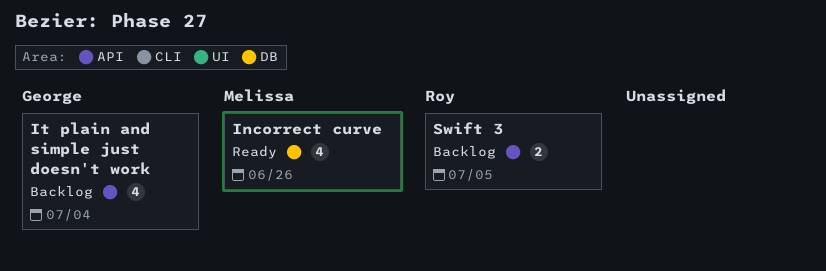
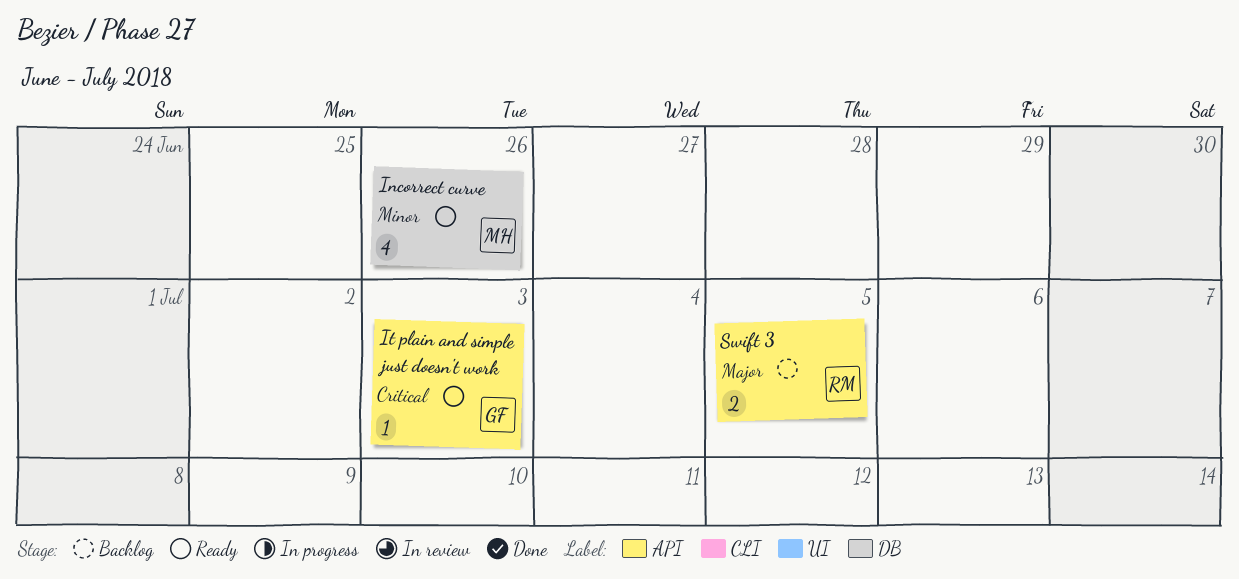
It plain and simple just doesn't work, status: Backlog -> Ready
It plain and simple just doesn't work, estimate: 4 -> 1
It plain and simple just doesn't work, due: Jul 4 -> Jul 3

